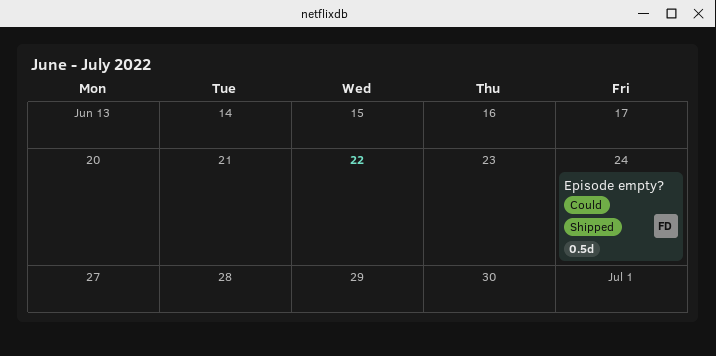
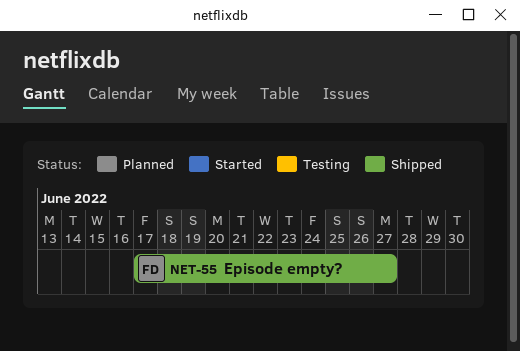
Episode empty?, due: Jun 24 -> Jun 27

